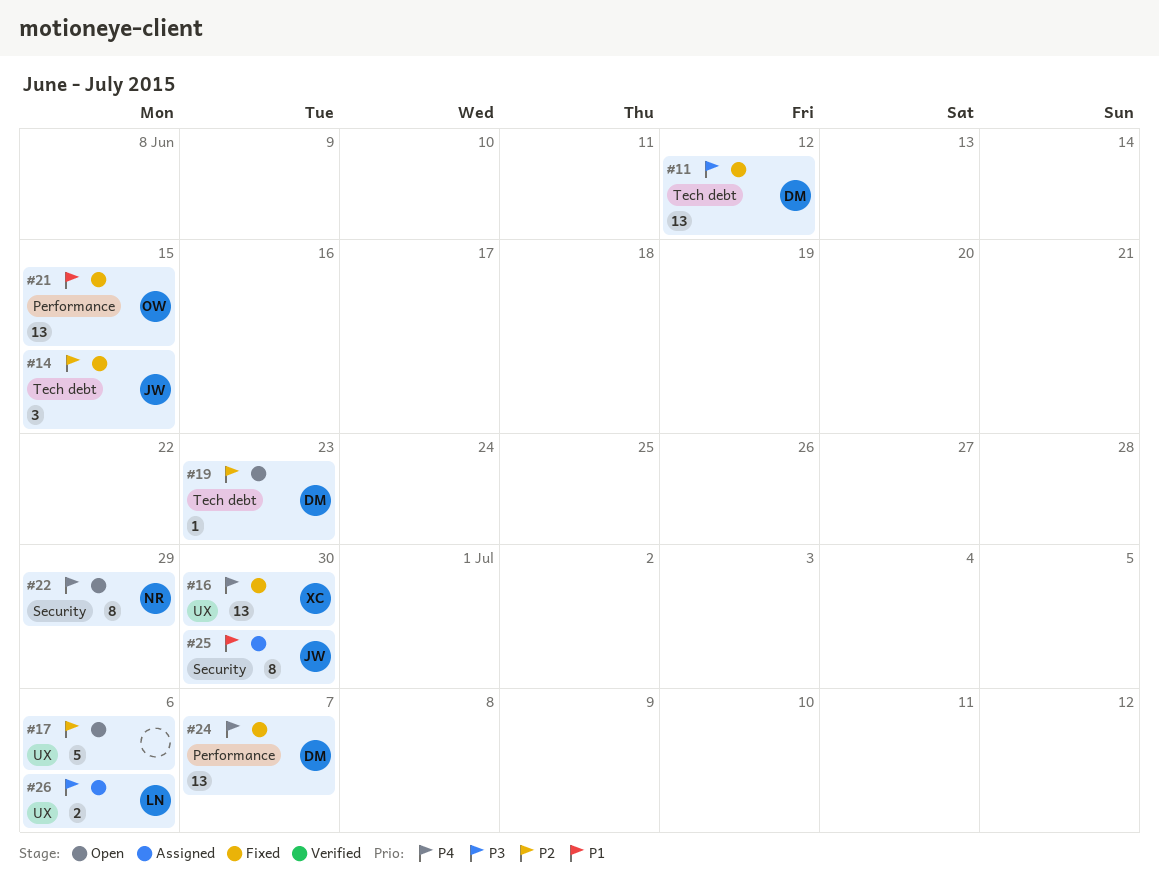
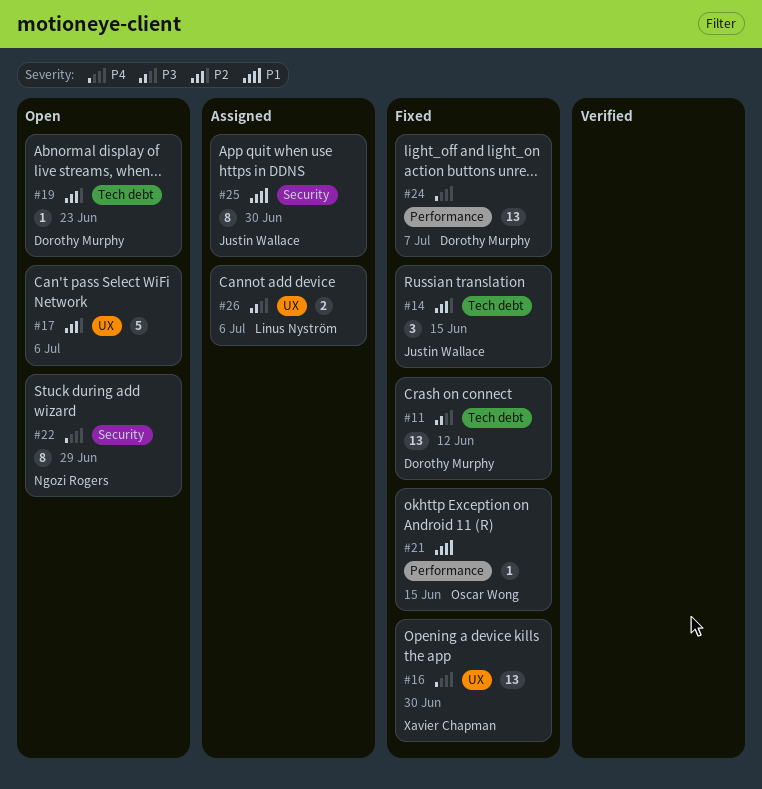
#21, estimate: 13 -> 1

